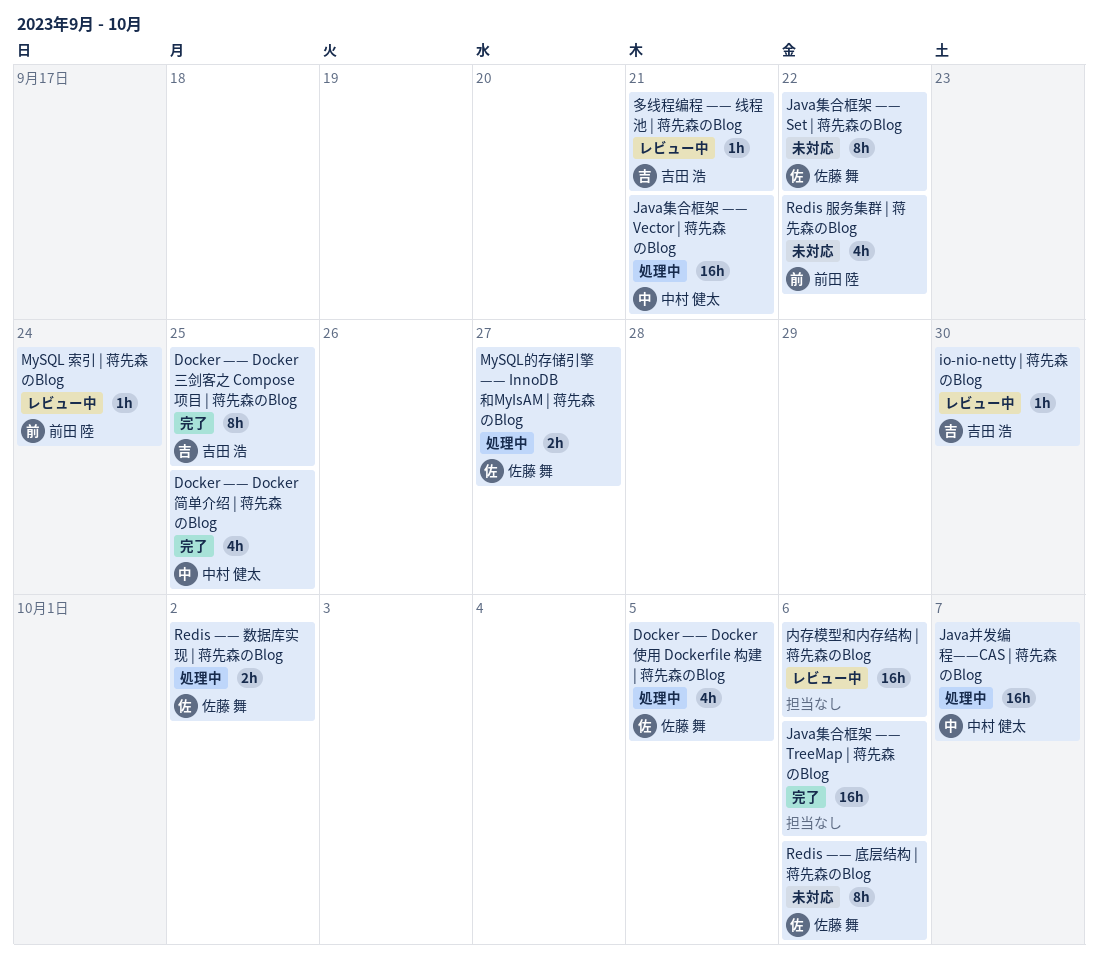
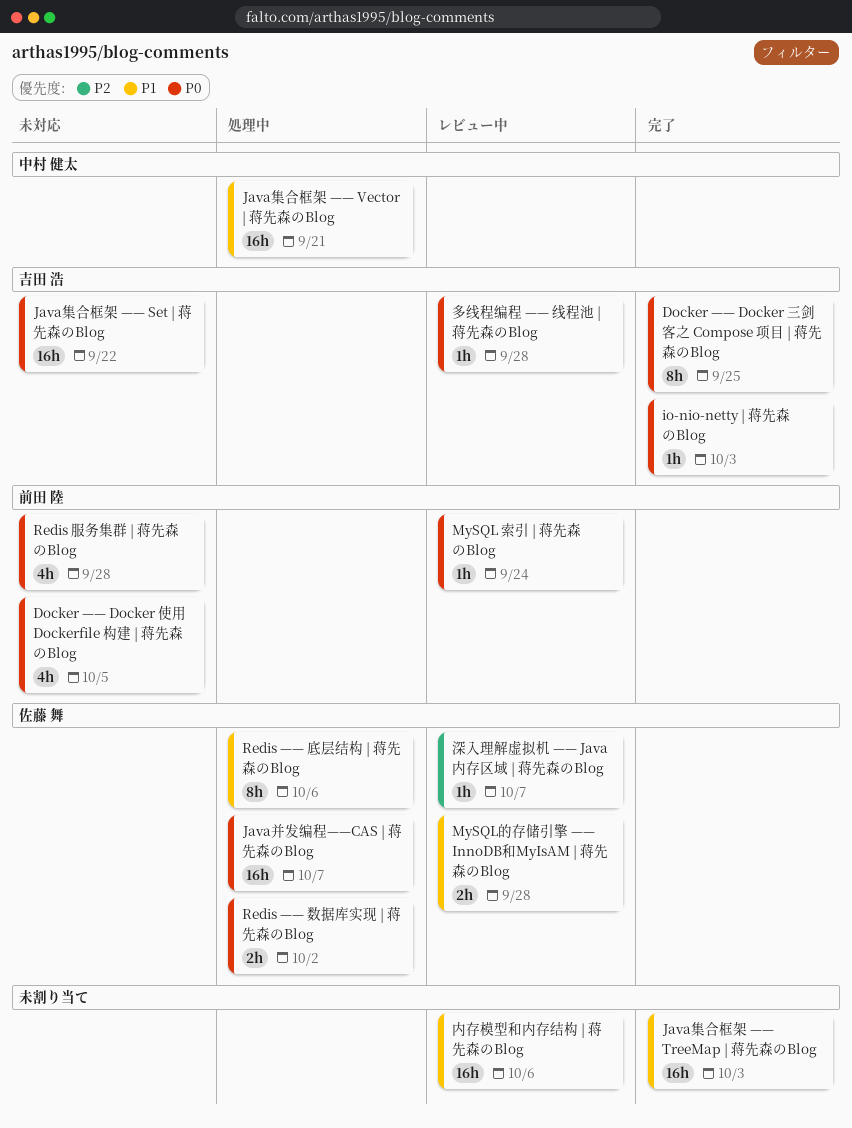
Docker —— Docker 使用 Dockerfile 构建 | 蒋先森のBlog, status: 処理中 -> 未対応
Docker —— Docker 使用 Dockerfile 构建 | 蒋先森のBlog, owner: 佐藤 舞 -> 前田 陸
Docker —— Docker 简单介绍 | 蒋先森のBlog: present -> none
io-nio-netty | 蒋先森のBlog, status: レビュー中 -> 完了
io-nio-netty | 蒋先森のBlog, due: Sep 30 -> Oct 3
Java并发编程——CAS | 蒋先森のBlog, owner: 中村 健太 -> 佐藤 舞
Java集合框架 —— Set | 蒋先森のBlog, owner: 佐藤 舞 -> 吉田 浩
Java集合框架 —— Set | 蒋先森のBlog, estimate: 8h -> 16h
Java集合框架 —— TreeMap | 蒋先森のBlog, due: Oct 6 -> Oct 3
MySQL的存储引擎 —— InnoDB和MyIsAM | 蒋先森のBlog, status: 処理中 -> レビュー中
MySQL的存储引擎 —— InnoDB和MyIsAM | 蒋先森のBlog, due: Sep 27 -> Sep 28
Redis —— 底层结构 | 蒋先森のBlog, status: 未対応 -> 処理中
Redis 服务集群 | 蒋先森のBlog, due: Sep 22 -> Sep 28
多线程编程 —— 线程池 | 蒋先森のBlog, due: Sep 21 -> Sep 28
深入理解虚拟机 —— Java内存区域 | 蒋先森のBlog: none -> present

